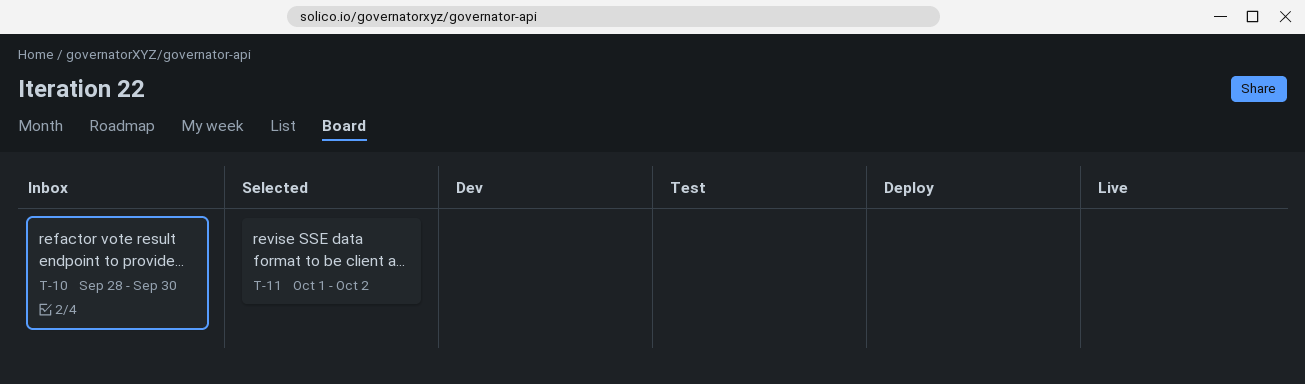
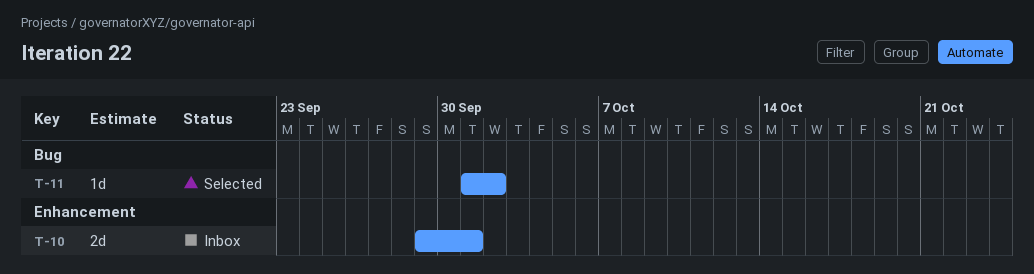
T-10, start: Sep 28 -> Sep 29
T-10, due: Sep 30 -> Oct 1

